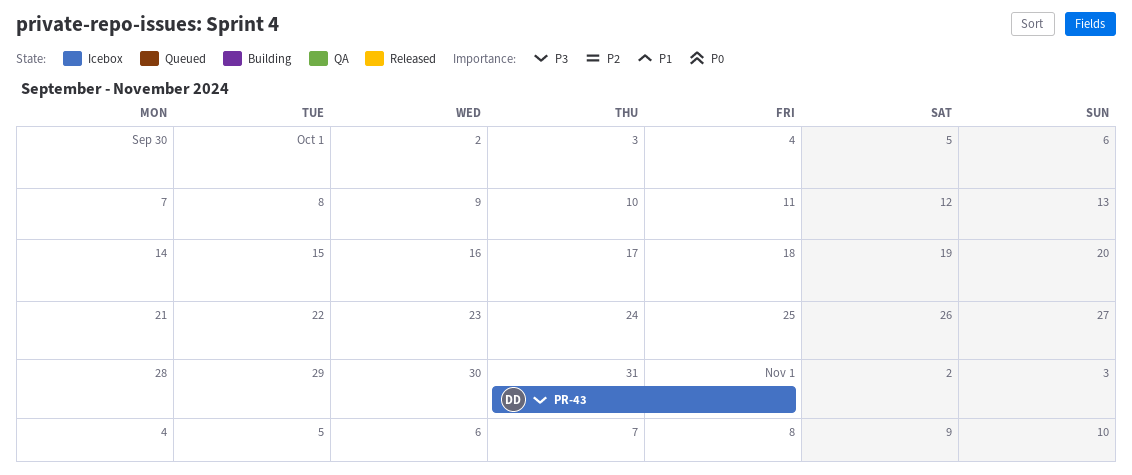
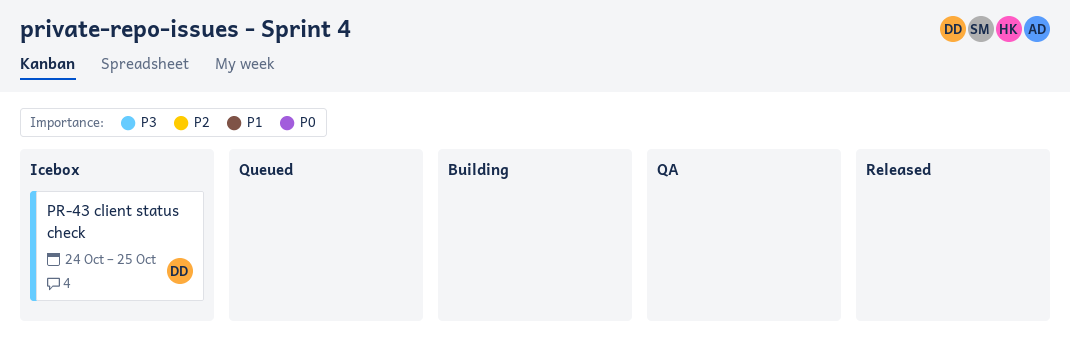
PR-43, start: Oct 31 -> Oct 24
PR-43, due: Nov 1 -> Oct 25

